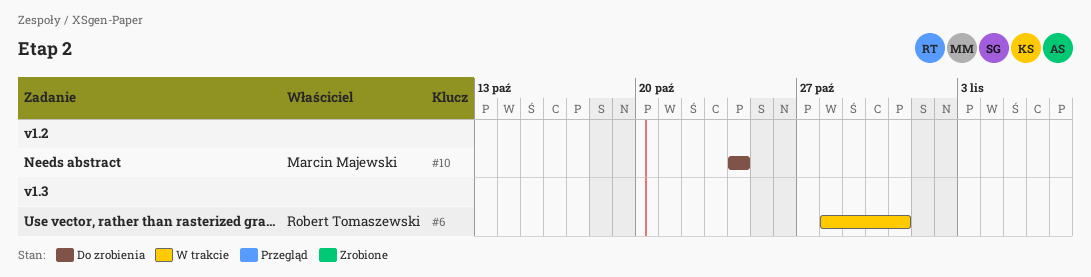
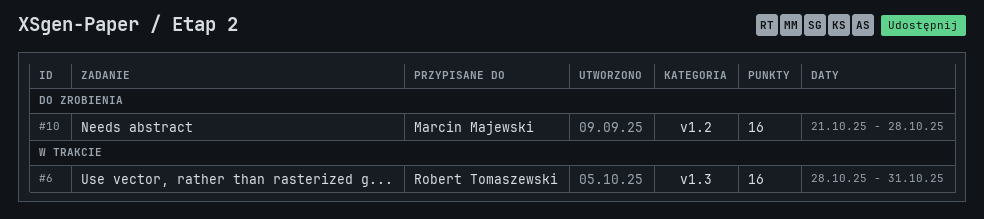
#10, start: Oct 24 -> Oct 21
#10, due: Oct 24 -> Oct 28

